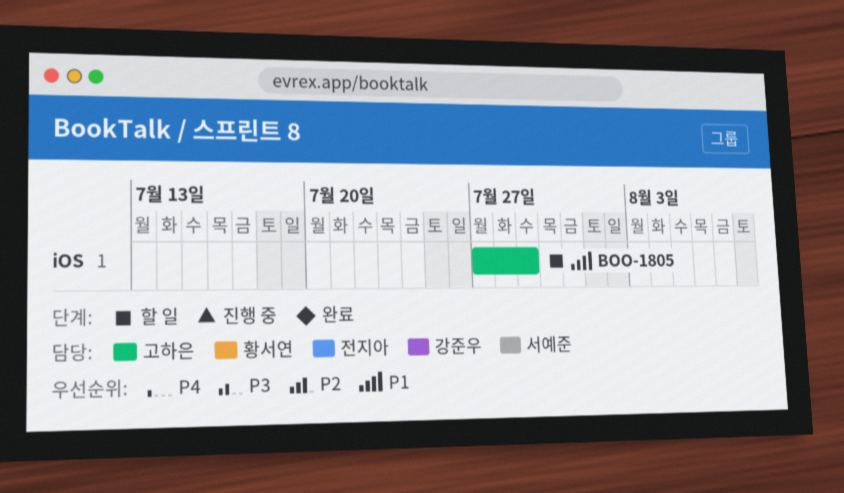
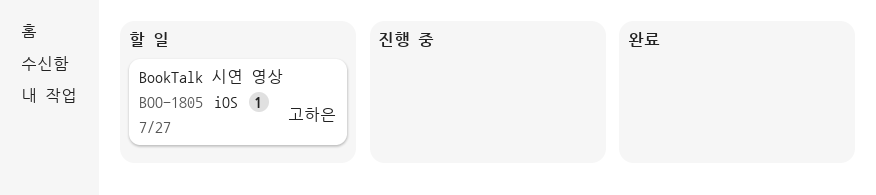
BOO-1805, due: Jul 29 -> Jul 27

